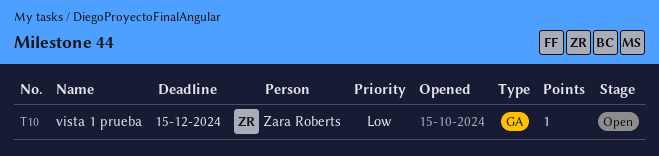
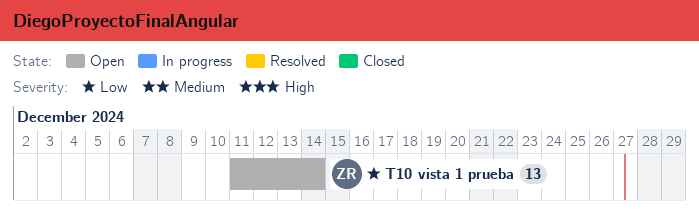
T10, estimate: 1 -> 13
T10, due: Dec 15 -> Dec 14

